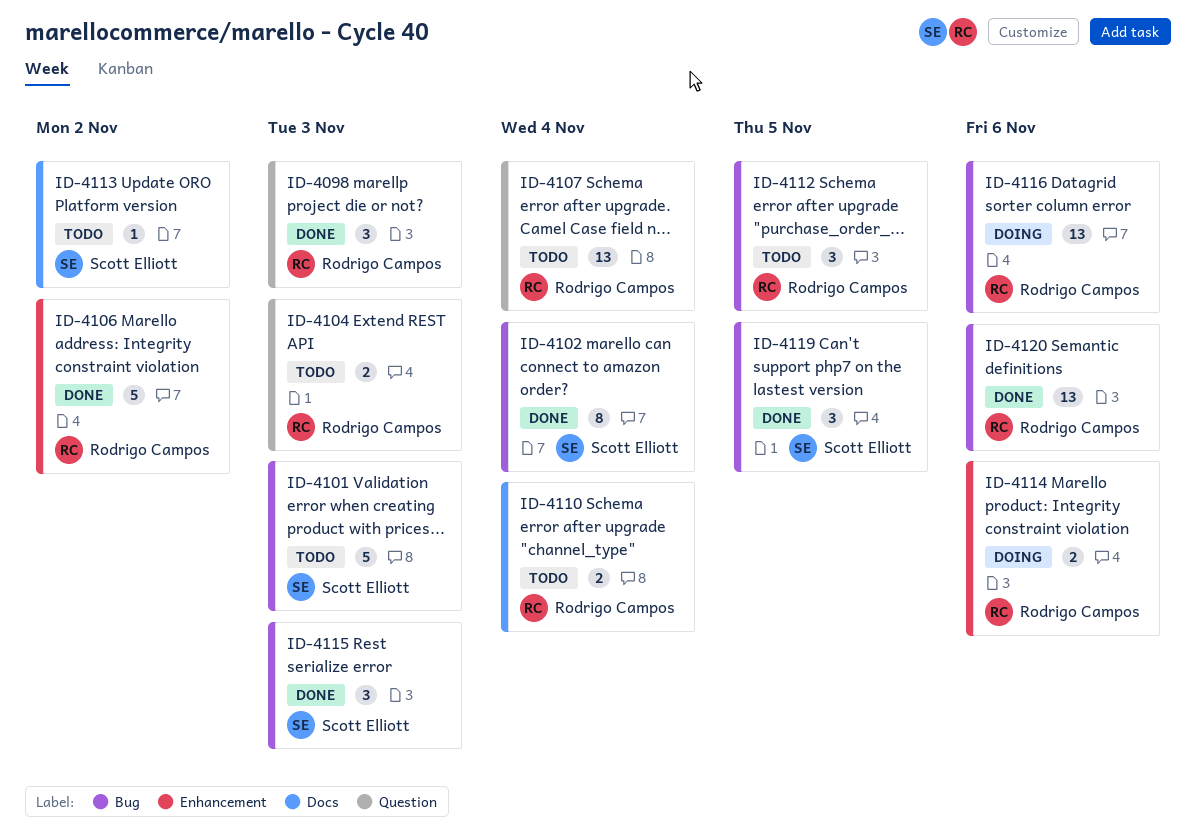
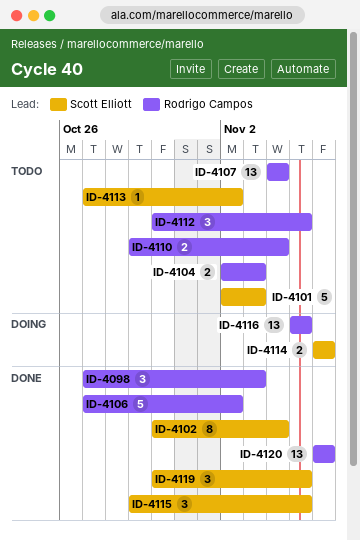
ID-4114, owner: Rodrigo Campos -> Scott Elliott
ID-4115, due: Nov 3 -> Nov 5
ID-4116, due: Nov 6 -> Nov 5

